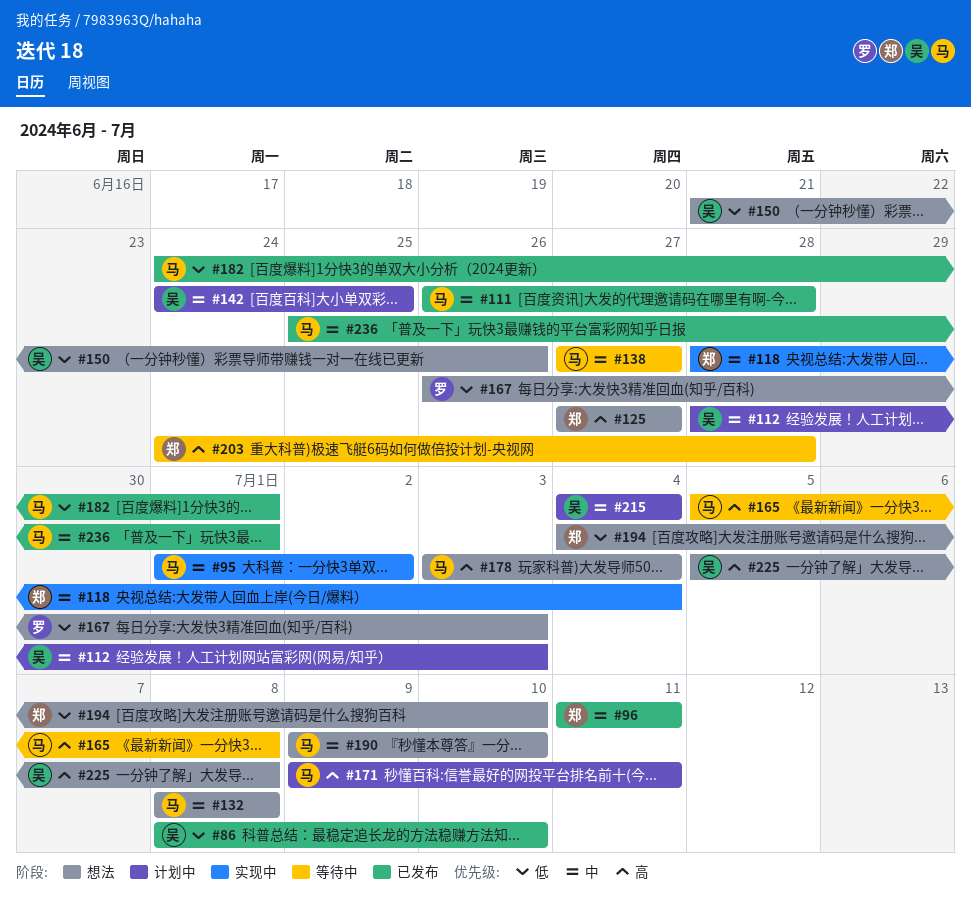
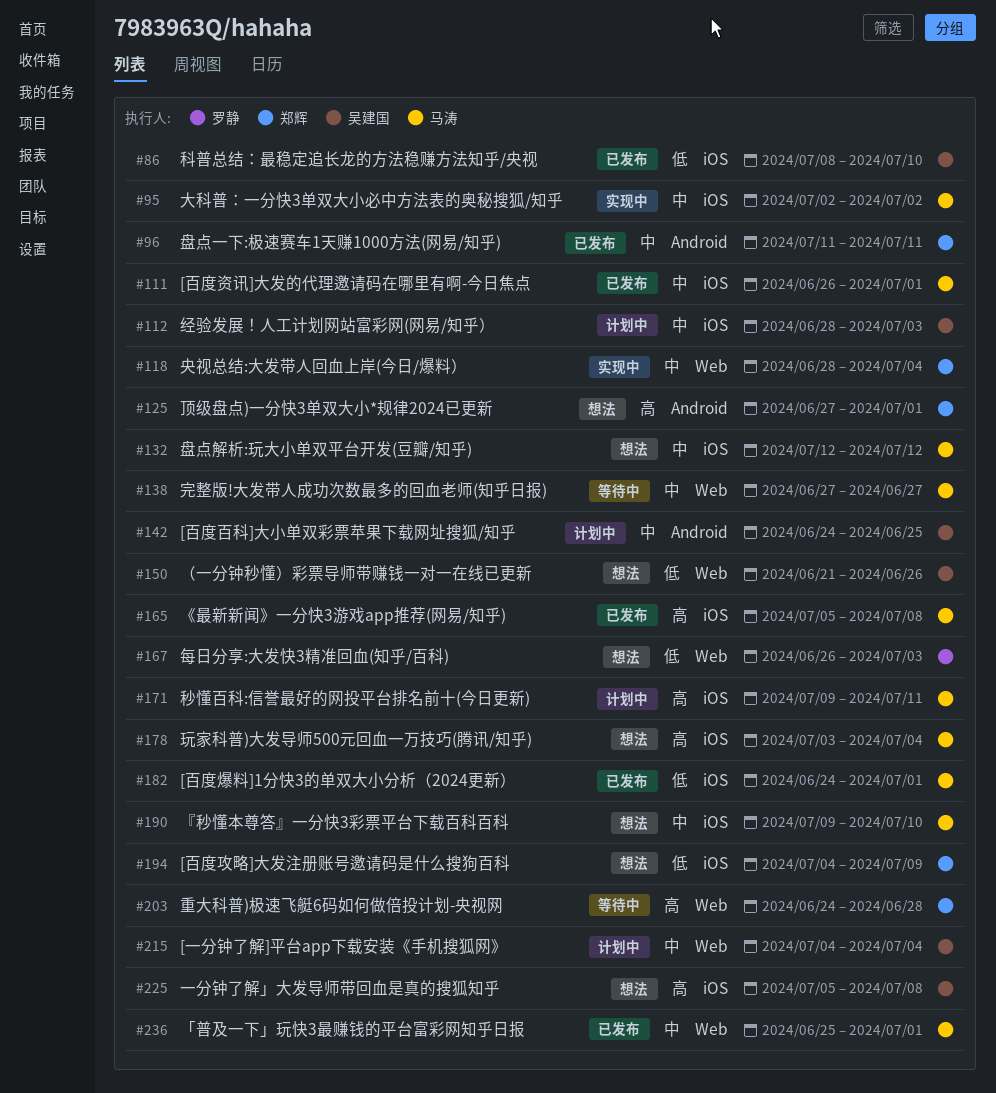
#95, start: Jul 1 -> Jul 2
#111, due: Jun 28 -> Jul 1
#125, due: Jun 27 -> Jul 1
#132, start: Jul 8 -> Jul 12
#132, due: Jul 8 -> Jul 12
#165, status: 等待中 -> 已发布
#194, due: Jul 10 -> Jul 9

